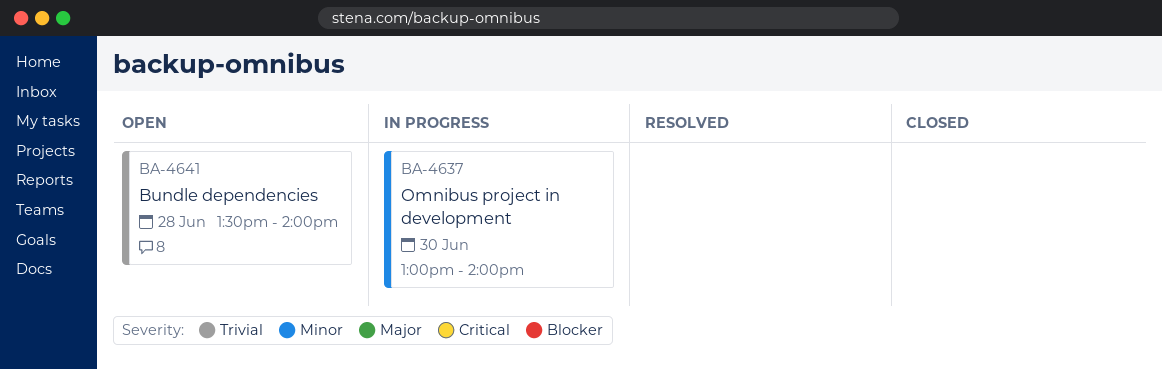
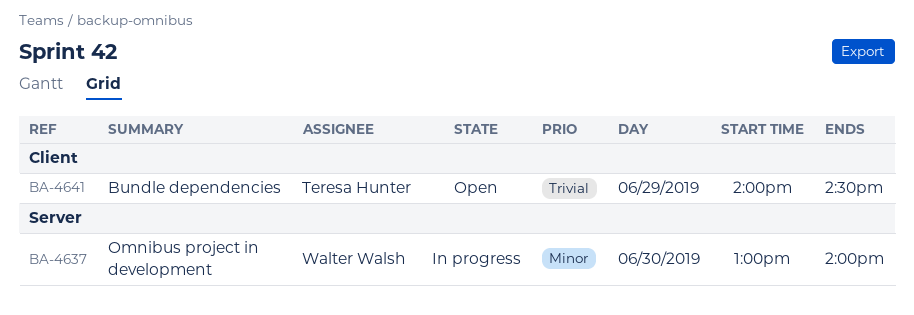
BA-4641, day: Jun 28 -> Jun 29
BA-4641, begins: 13:30 -> 14:00
BA-4641, ends: 14:00 -> 14:30

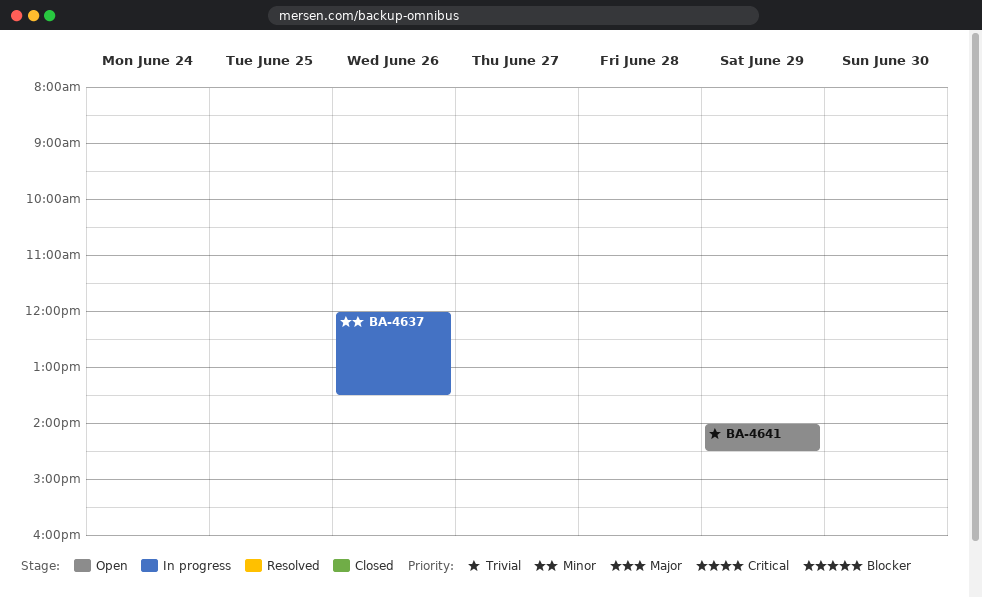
BA-4637, day: Jun 30 -> Jun 26
BA-4637, begins: 13:00 -> 12:00
BA-4637, ends: 14:00 -> 13:30

